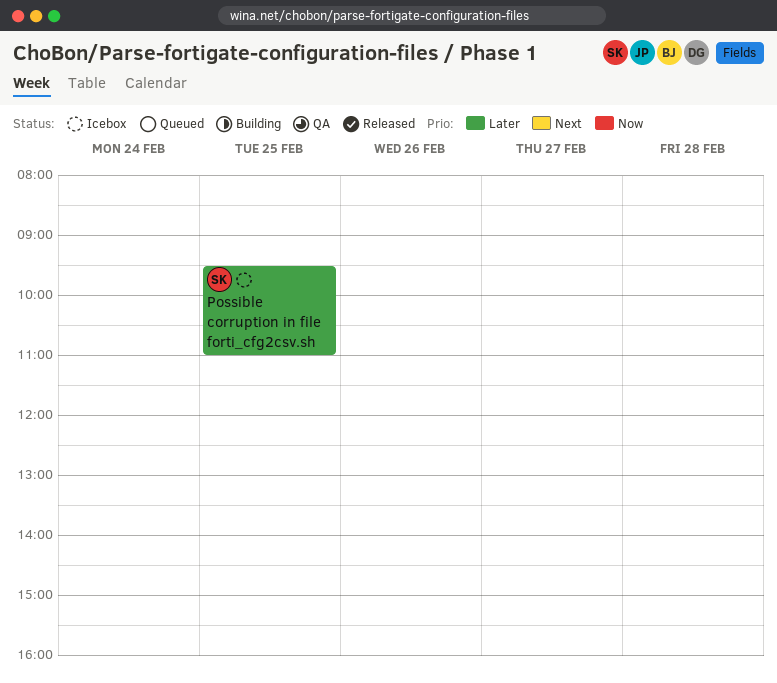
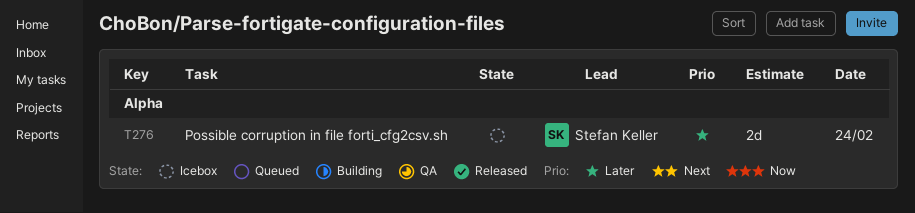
Possible corruption in file forti_cfg2csv.sh, day: Feb 25 -> Feb 24

